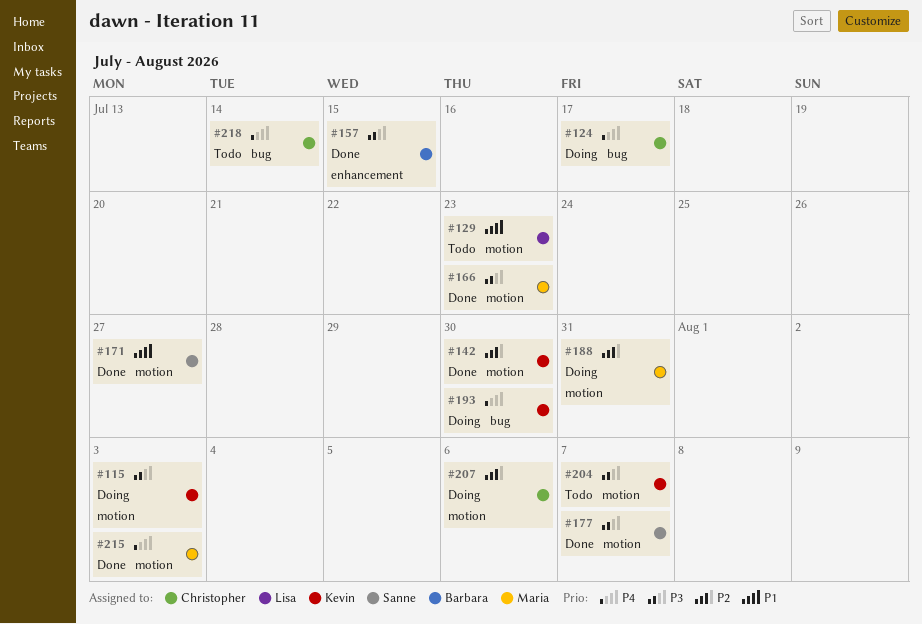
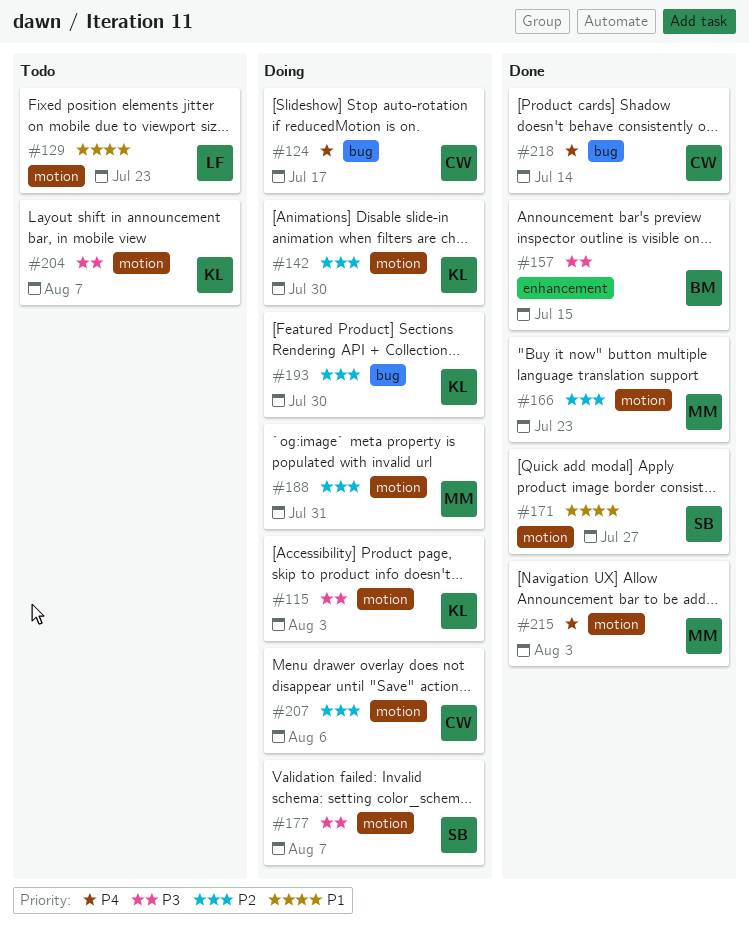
#142, status: Done -> Doing
#166, priority: P3 -> P2
#177, status: Done -> Doing
#193, priority: P4 -> P2
#218, status: Todo -> Done

